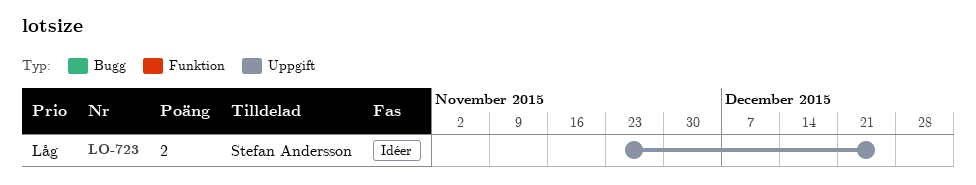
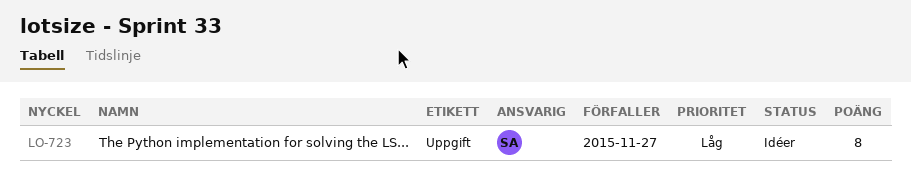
LO-723, estimate: 2 -> 8
LO-723, due: Dec 25 -> Nov 27

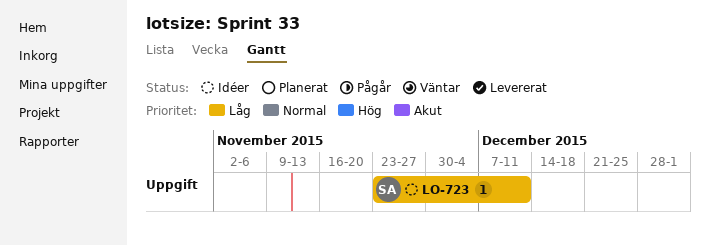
LO-723, estimate: 8 -> 1
LO-723, due: Nov 27 -> Dec 11

